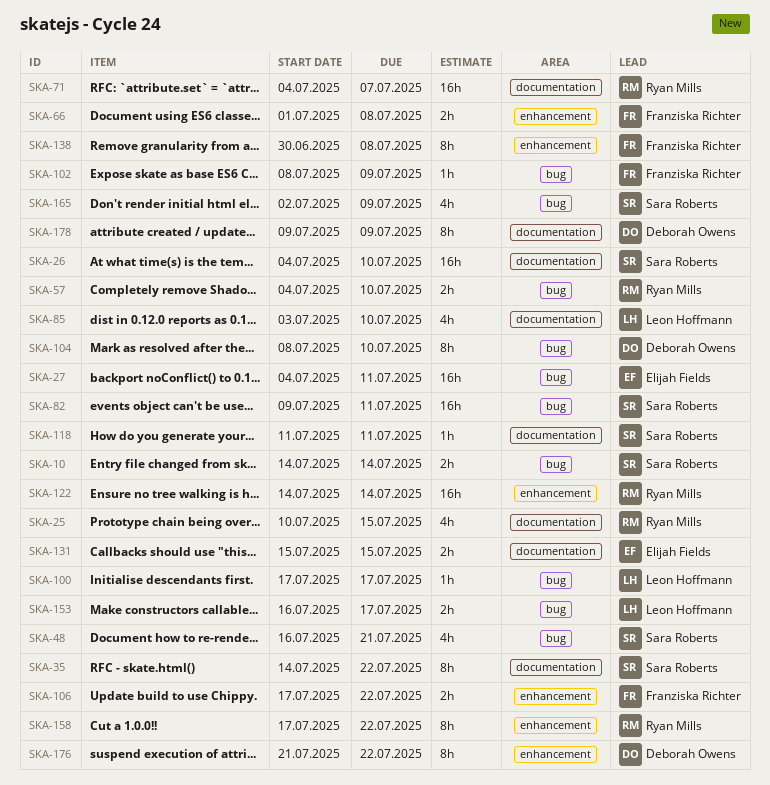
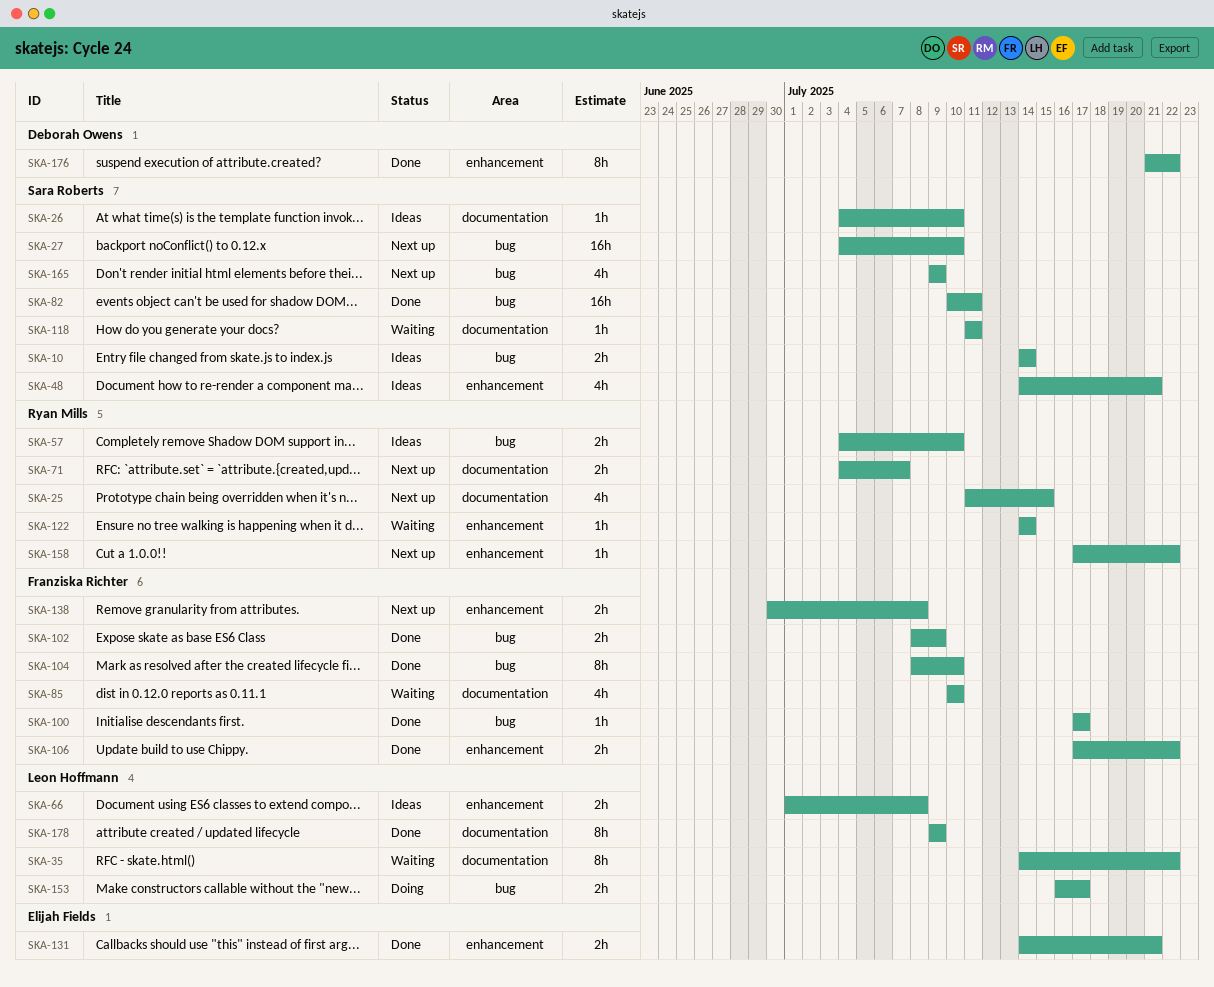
SKA-25, start: Jul 10 -> Jul 11
SKA-26, estimate: 16h -> 1h
SKA-27, owner: Elijah Fields -> Sara Roberts
SKA-27, due: Jul 11 -> Jul 10
SKA-35, owner: Sara Roberts -> Leon Hoffmann
SKA-48, label: bug -> enhancement
SKA-48, start: Jul 16 -> Jul 14
SKA-66, owner: Franziska Richter -> Leon Hoffmann
SKA-71, estimate: 16h -> 2h
SKA-82, start: Jul 9 -> Jul 10
SKA-85, owner: Leon Hoffmann -> Franziska Richter
SKA-85, start: Jul 3 -> Jul 10
SKA-100, owner: Leon Hoffmann -> Franziska Richter
SKA-102, estimate: 1h -> 2h
SKA-104, owner: Deborah Owens -> Franziska Richter
SKA-122, estimate: 16h -> 1h
SKA-131, label: documentation -> enhancement
SKA-131, start: Jul 15 -> Jul 14
SKA-131, due: Jul 15 -> Jul 21
SKA-138, estimate: 8h -> 2h
SKA-158, estimate: 8h -> 1h
SKA-165, start: Jul 2 -> Jul 9
SKA-178, owner: Deborah Owens -> Leon Hoffmann

